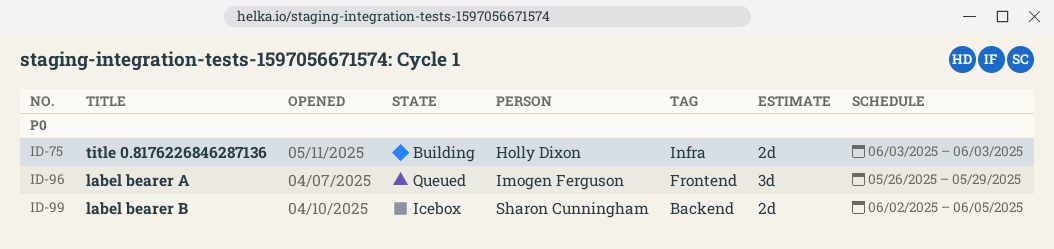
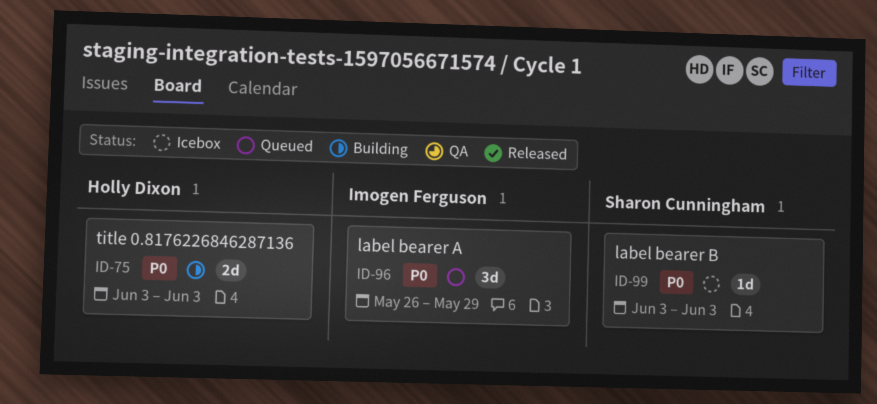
ID-99, estimate: 2d -> 1d
ID-99, start: Jun 2 -> Jun 3
ID-99, due: Jun 5 -> Jun 3

